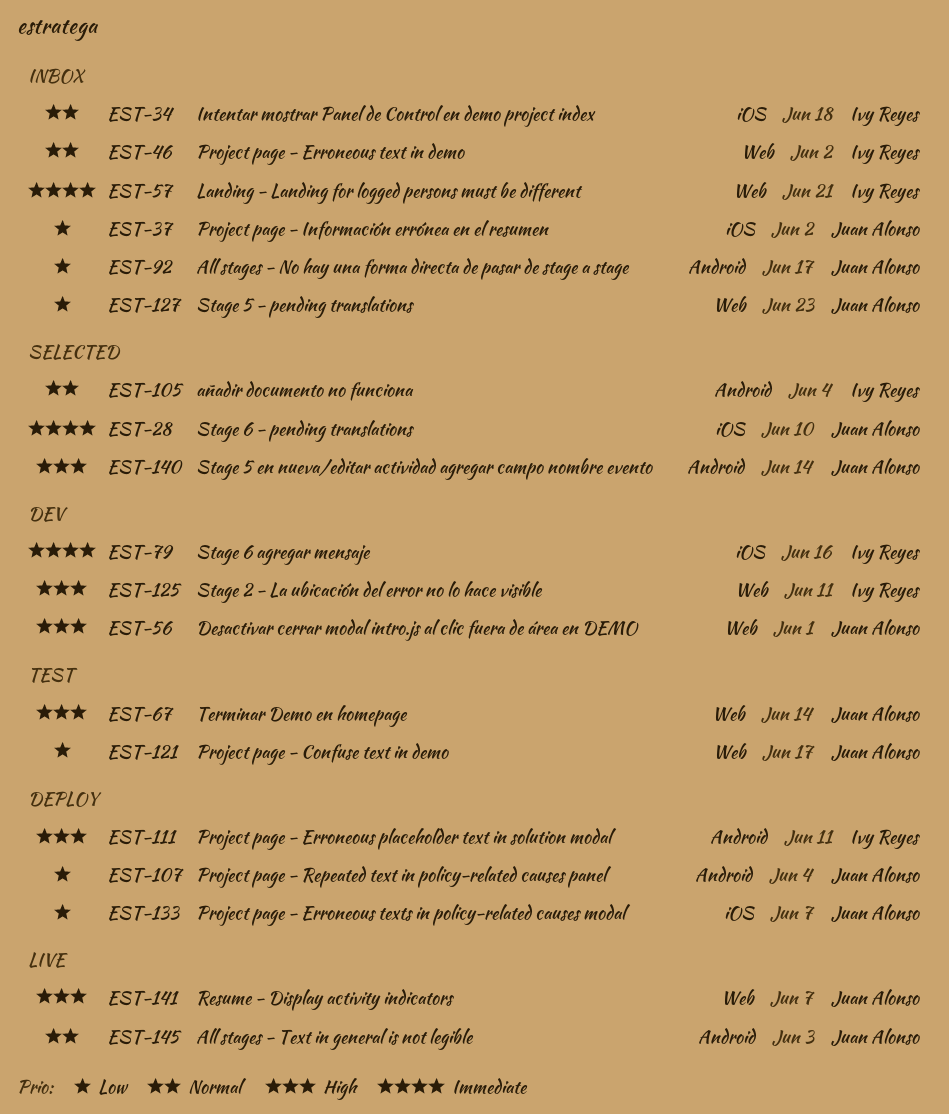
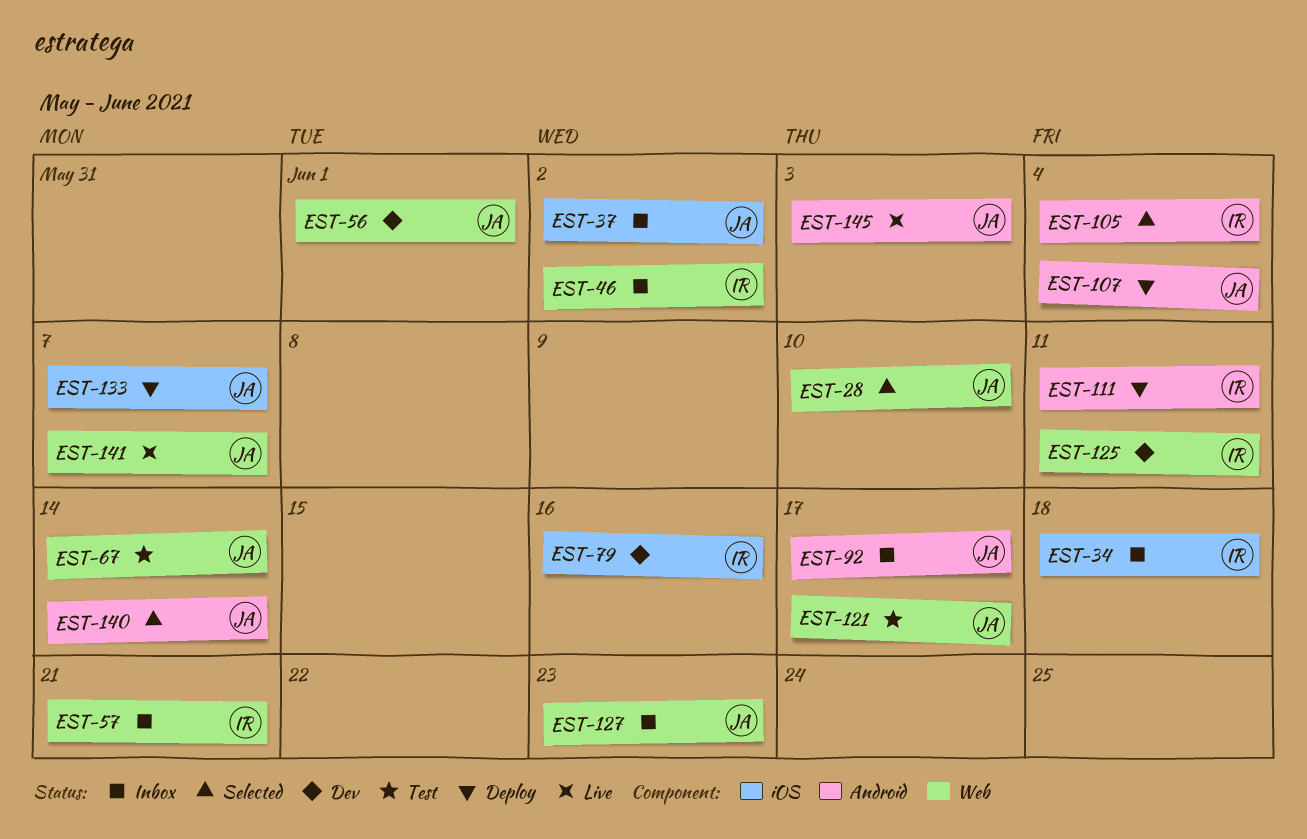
EST-28, label: iOS -> Web

